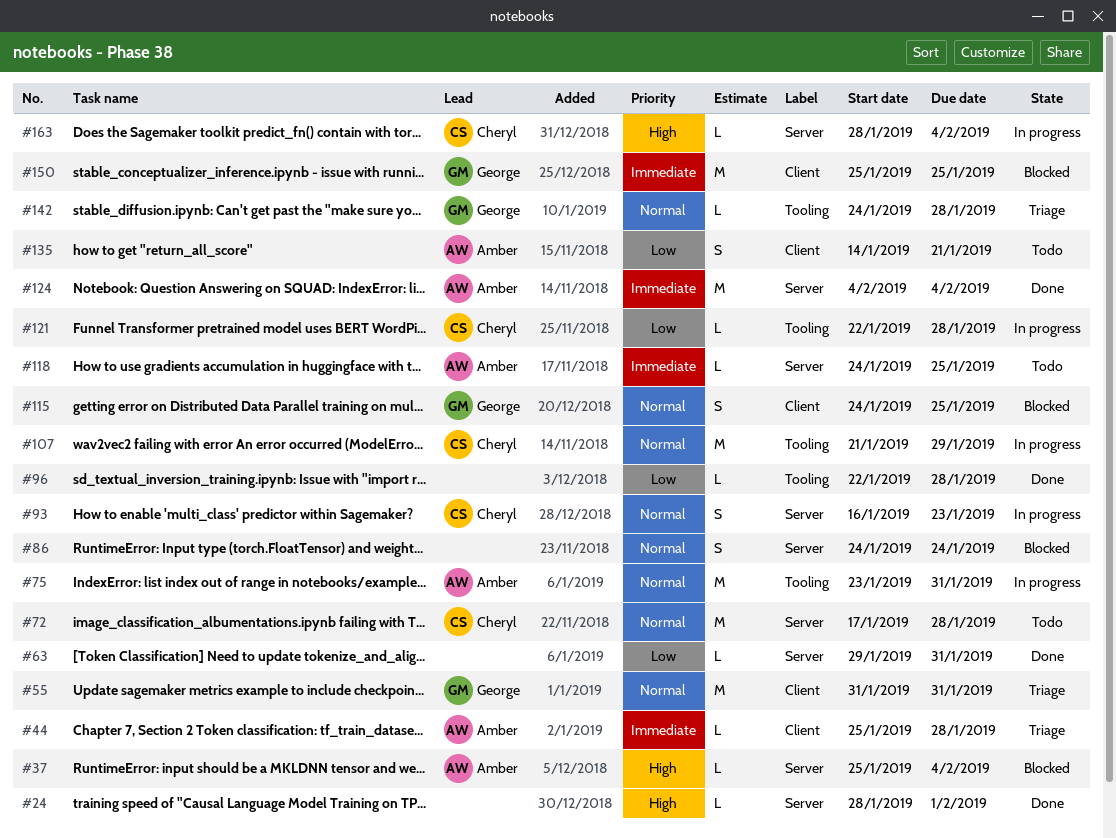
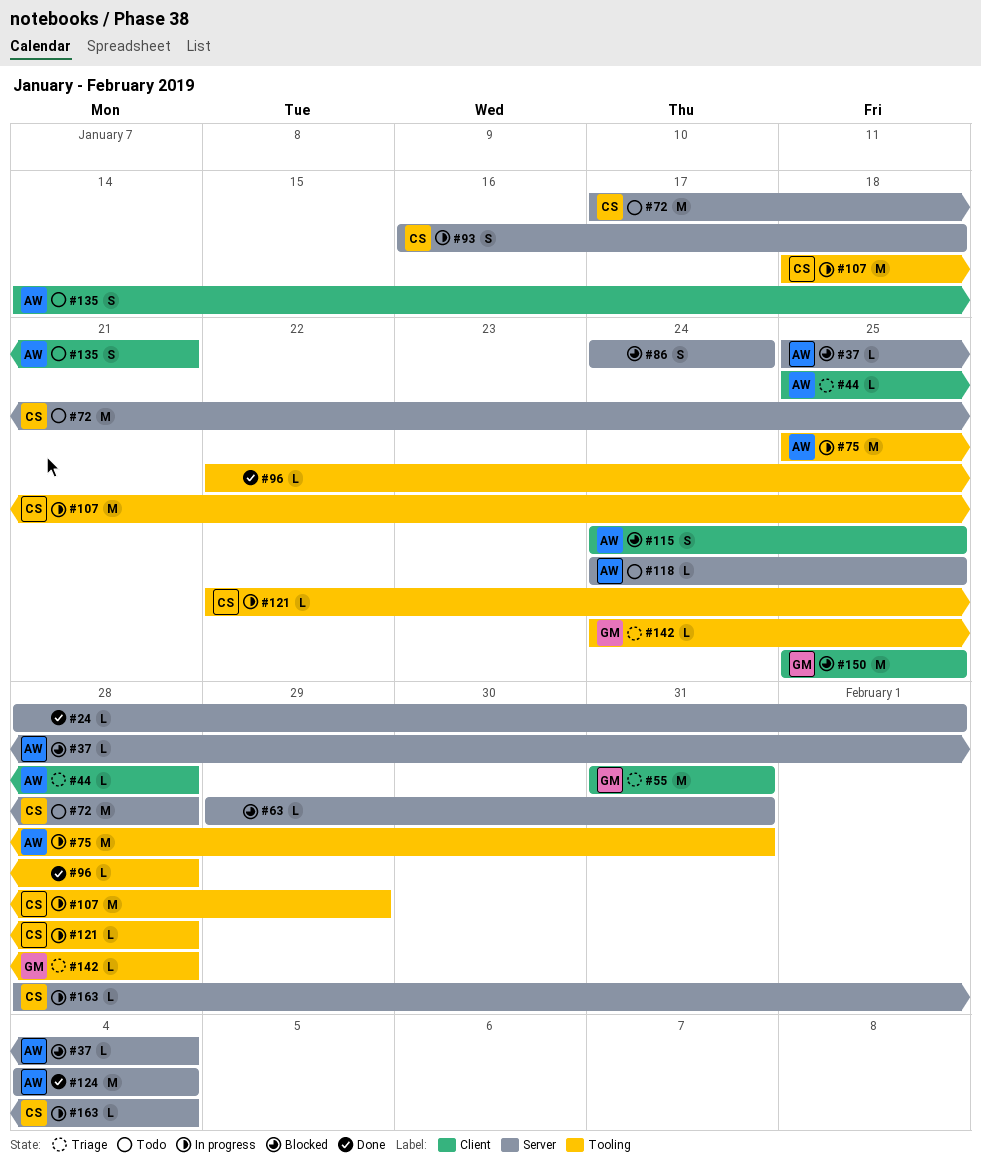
#63, status: Done -> Blocked
#75, start: Jan 23 -> Jan 25
#93, due: Jan 23 -> Jan 18
#107, start: Jan 21 -> Jan 18
#115, owner: George -> Amber

